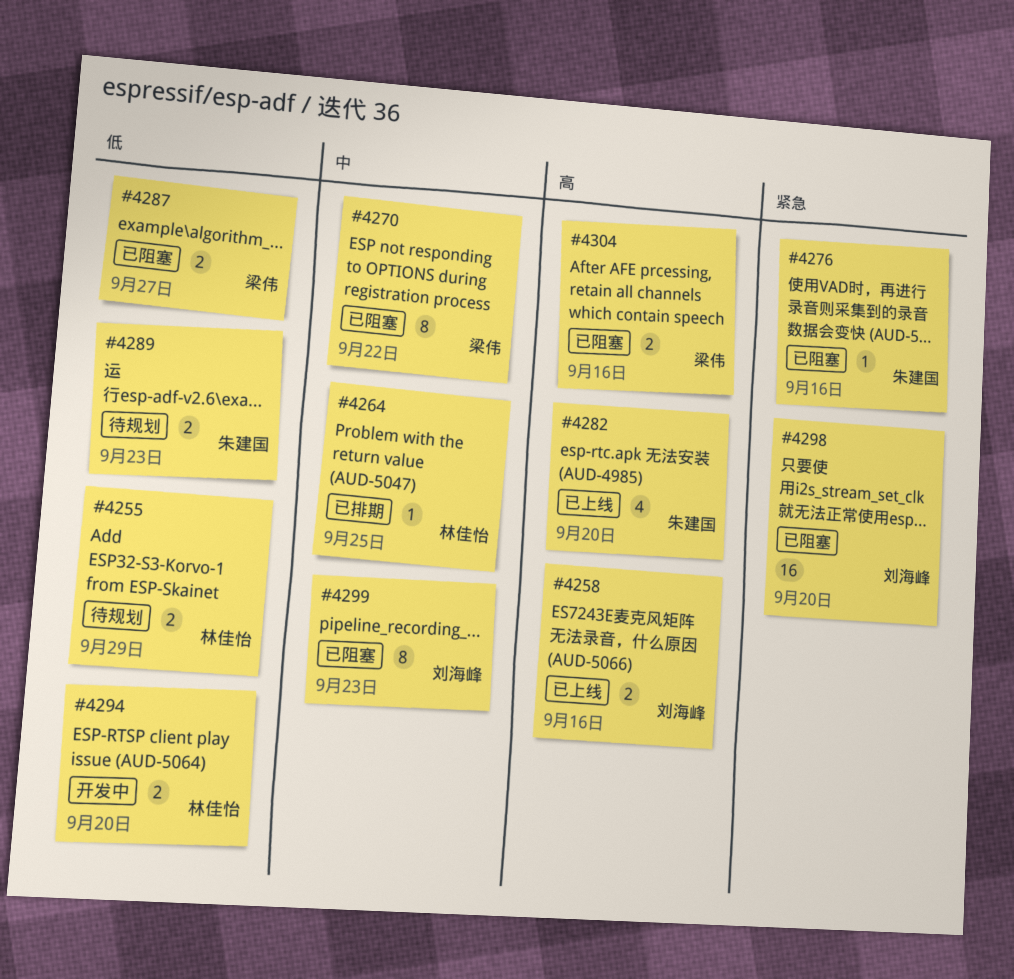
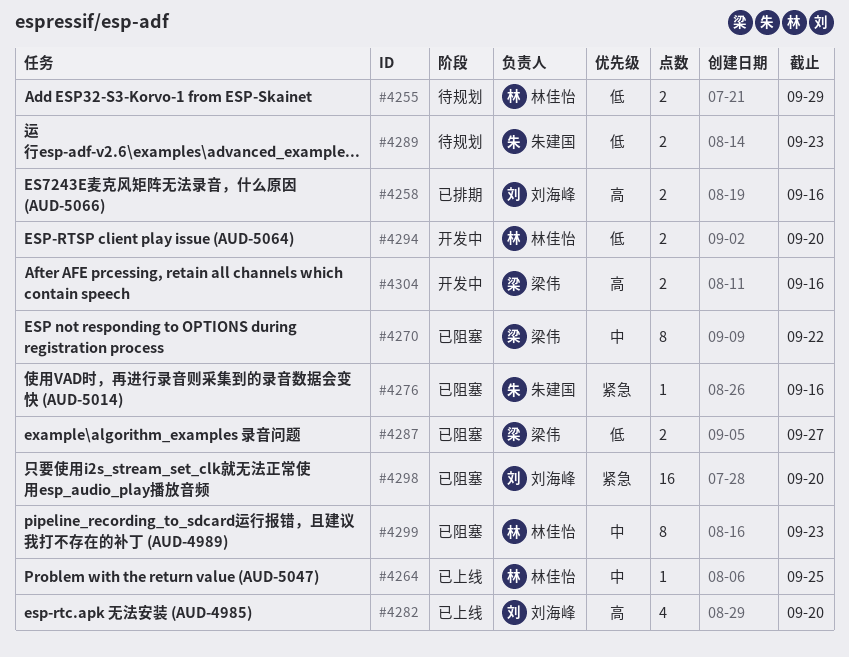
#4258, status: 已上线 -> 已排期
#4264, status: 已排期 -> 已上线
#4282, owner: 朱建国 -> 刘海峰
#4299, owner: 刘海峰 -> 林佳怡
#4304, status: 已阻塞 -> 开发中

